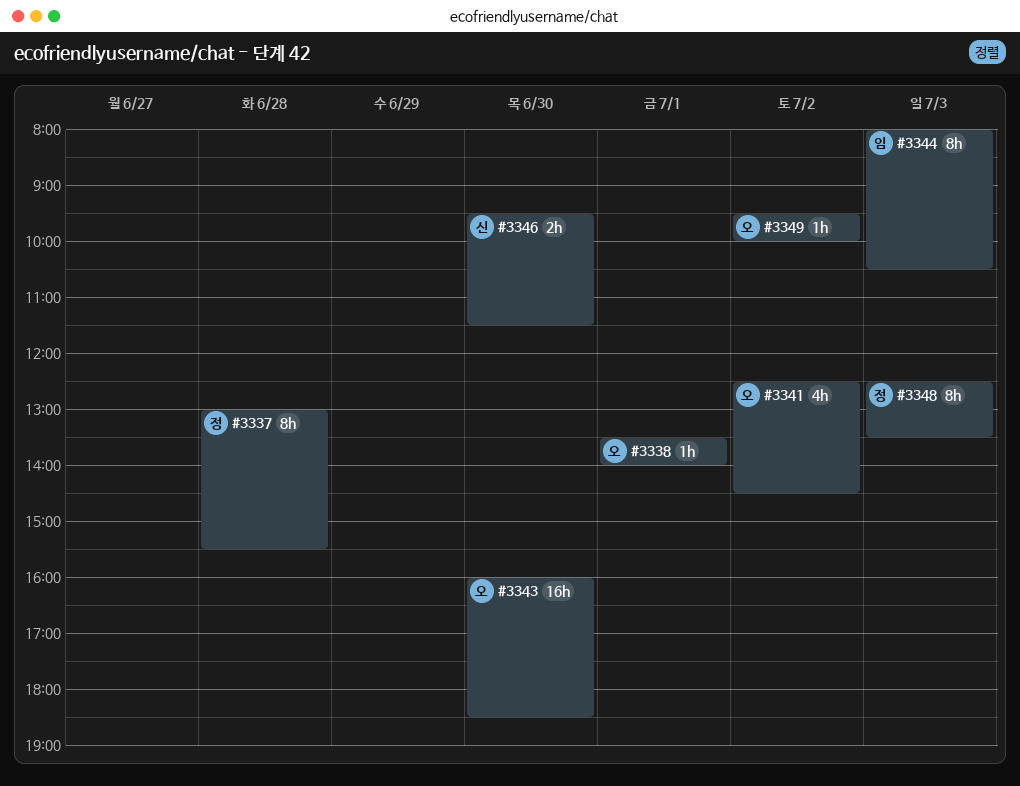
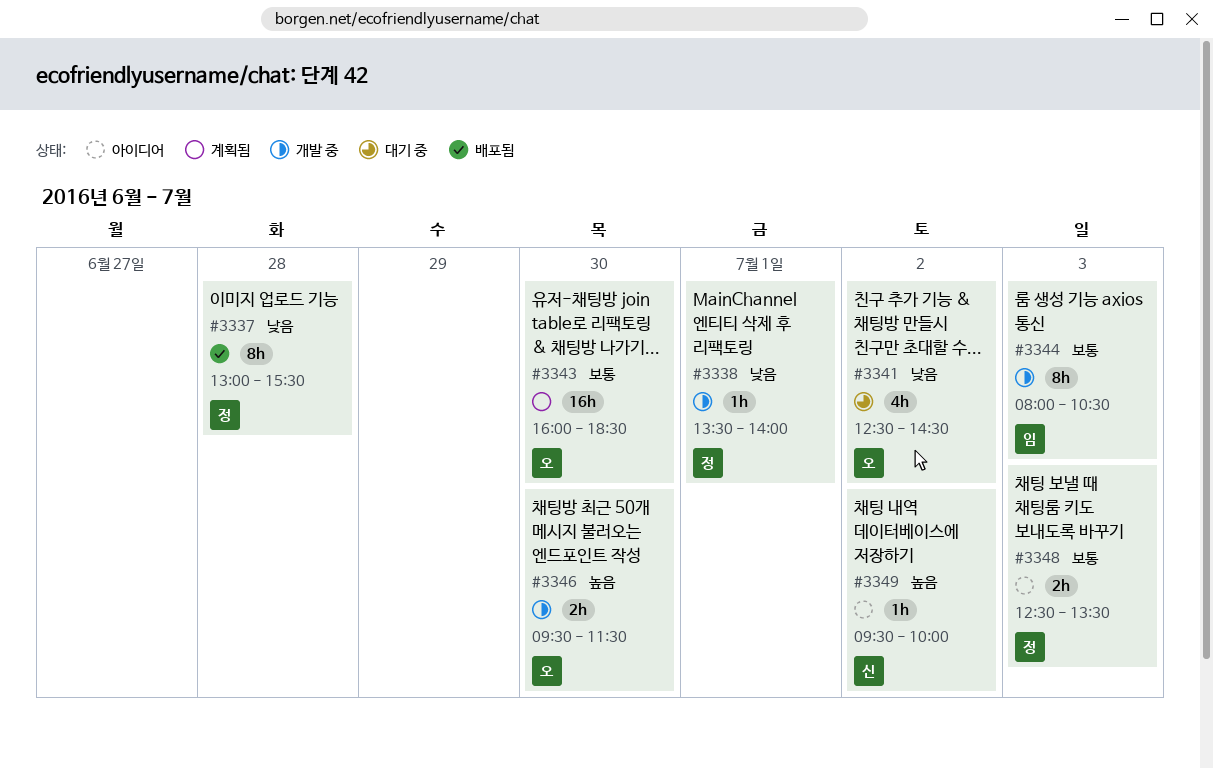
#3338, owner: 오 -> 정
#3346, owner: 신 -> 오
#3348, estimate: 8h -> 2h
#3349, owner: 오 -> 신

